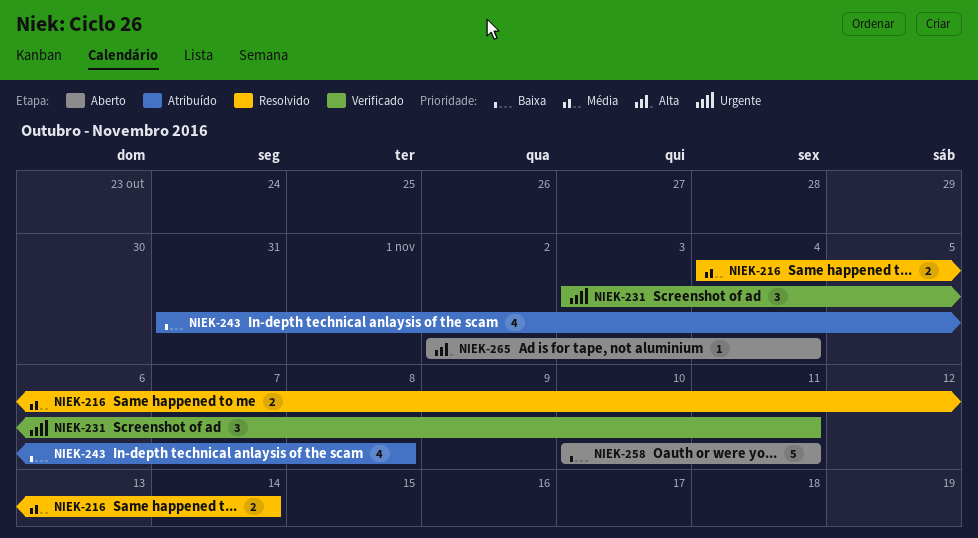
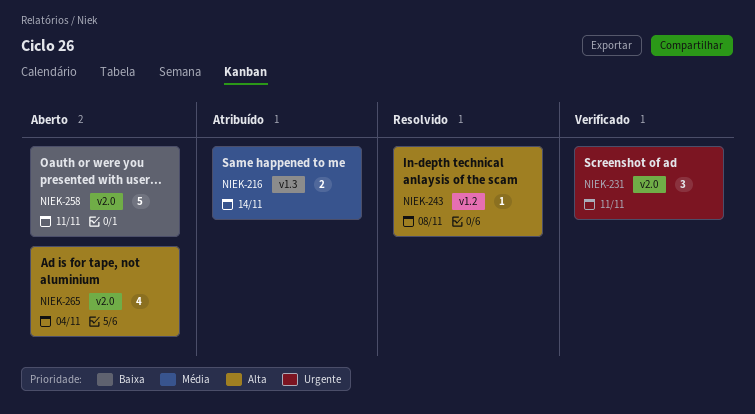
NIEK-216, status: Resolvido -> Atribuído
NIEK-243, status: Atribuído -> Resolvido
NIEK-243, priority: Baixa -> Alta
NIEK-243, estimate: 4 -> 1
NIEK-265, estimate: 1 -> 4

